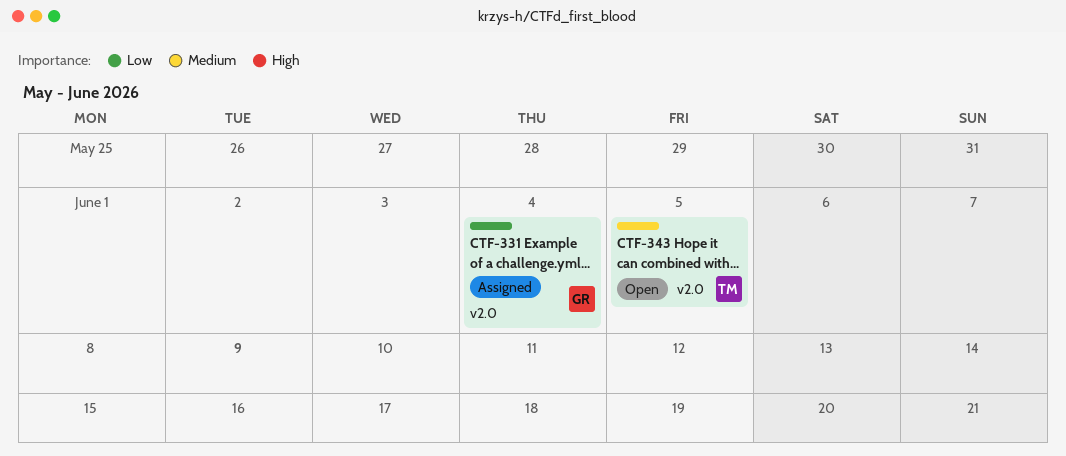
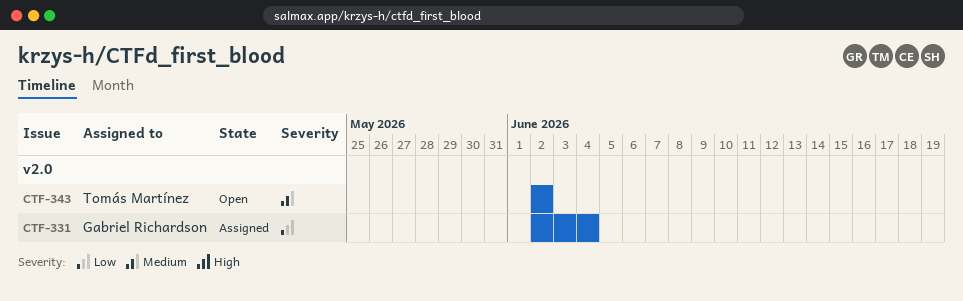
CTF-343, due: Jun 5 -> Jun 2

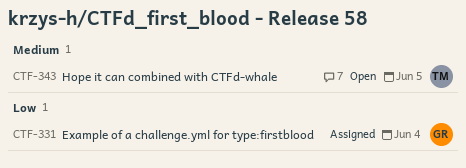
CTF-343, due: Jun 2 -> Jun 5

